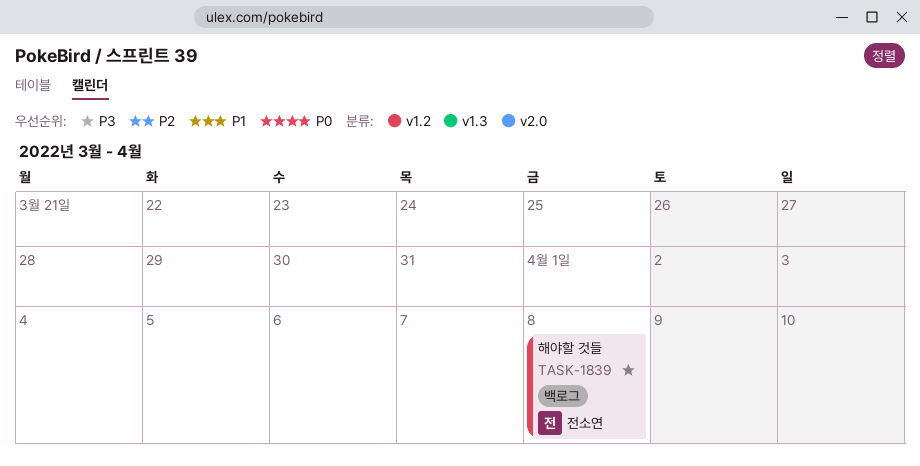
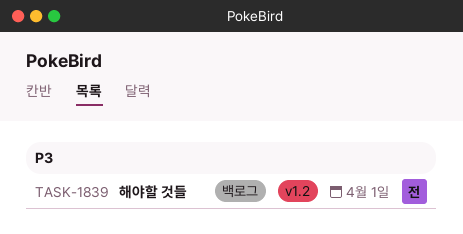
TASK-1839, due: Apr 8 -> Apr 1

